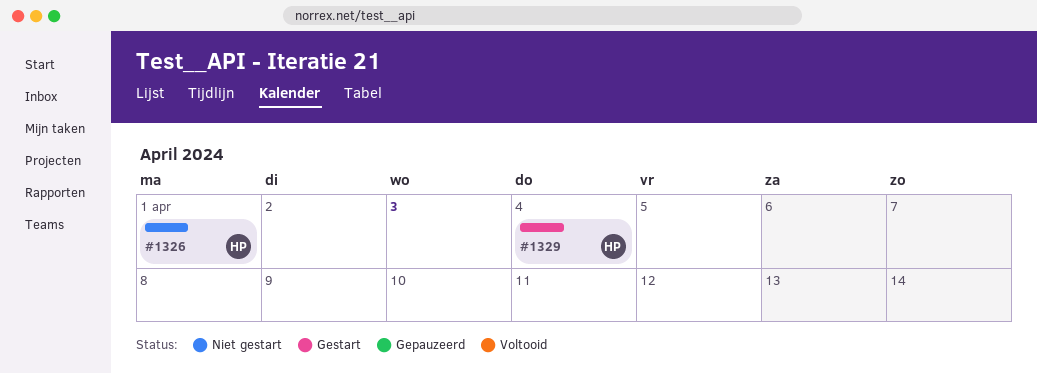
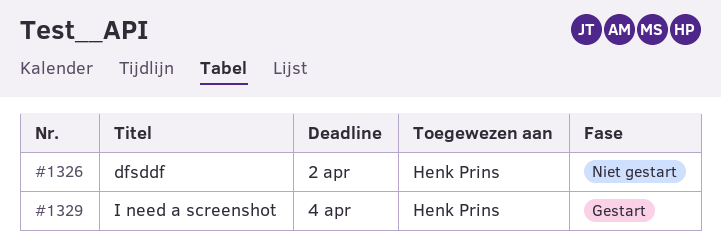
#1326, due: Apr 1 -> Apr 2

